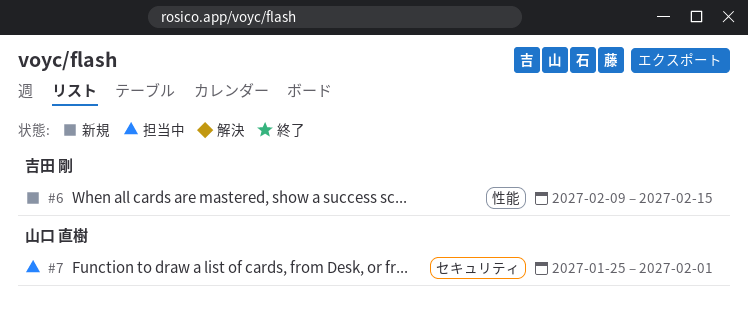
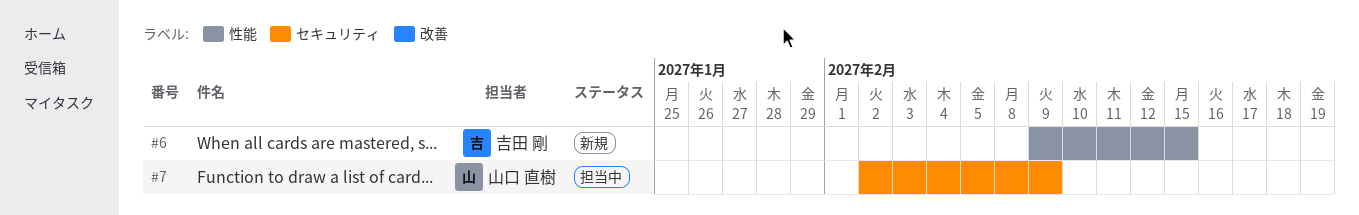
#7, start: Jan 25 -> Feb 2
#7, due: Feb 1 -> Feb 9

